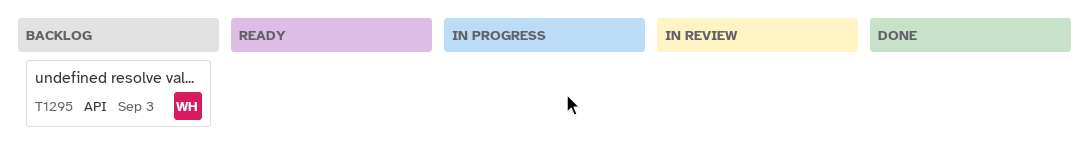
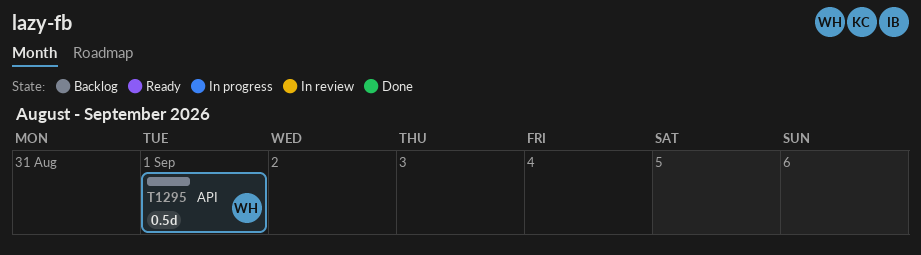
T1295, due: Sep 3 -> Sep 1

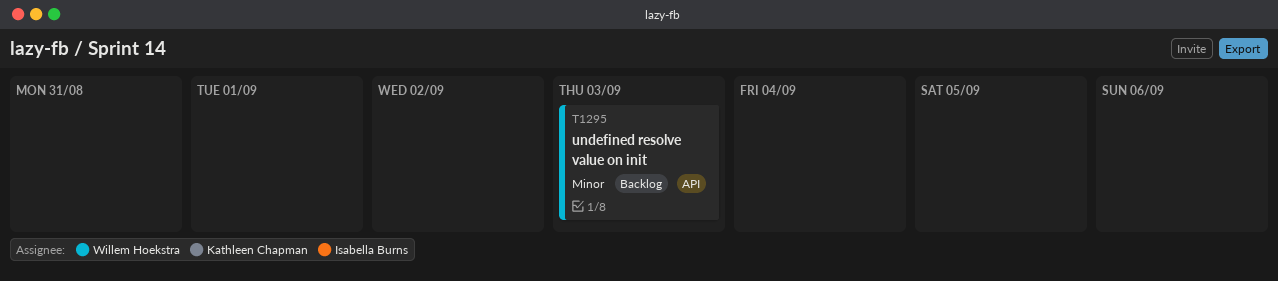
T1295, due: Sep 1 -> Sep 3

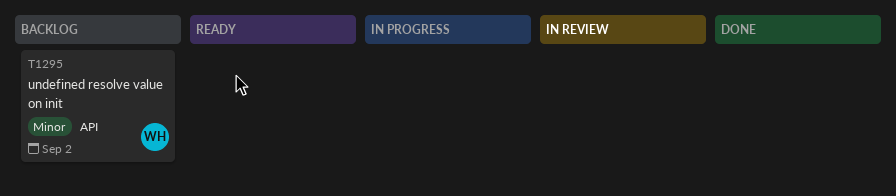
T1295, due: Sep 3 -> Sep 2

